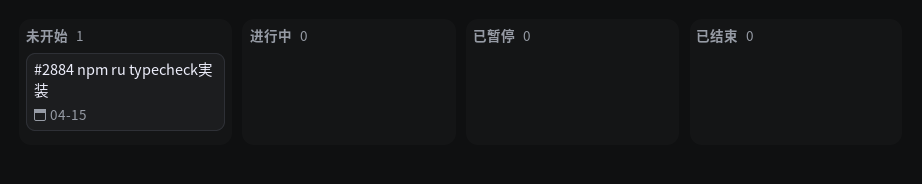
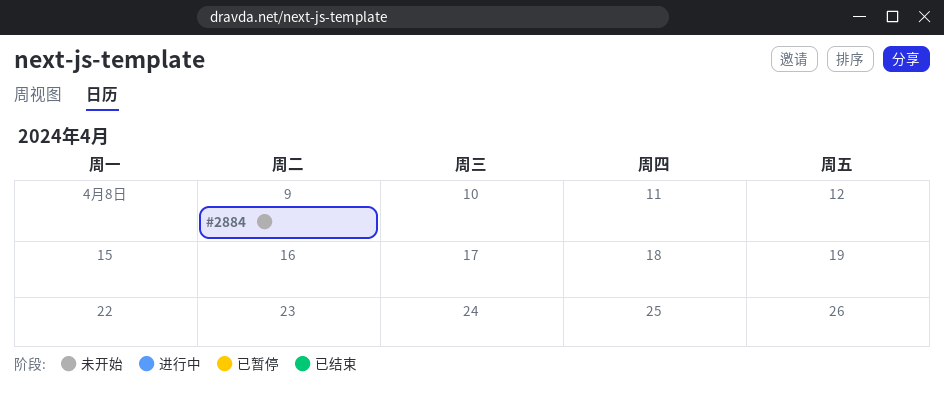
#2884, due: Apr 15 -> Apr 9

